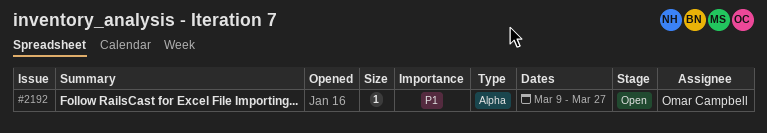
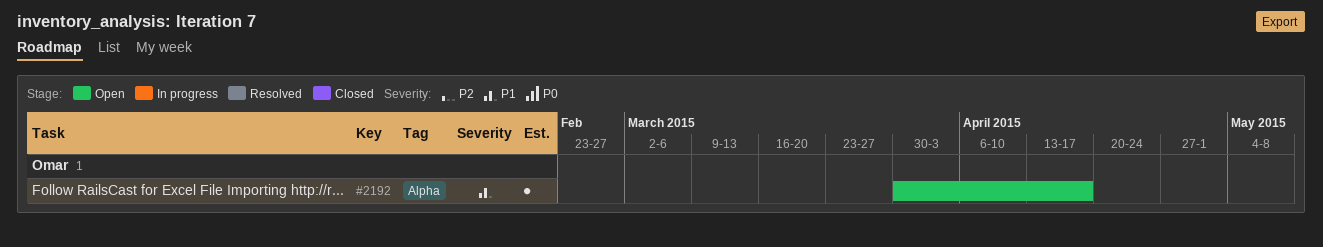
#2192, start: Mar 9 -> Mar 30
#2192, due: Mar 27 -> Apr 17

